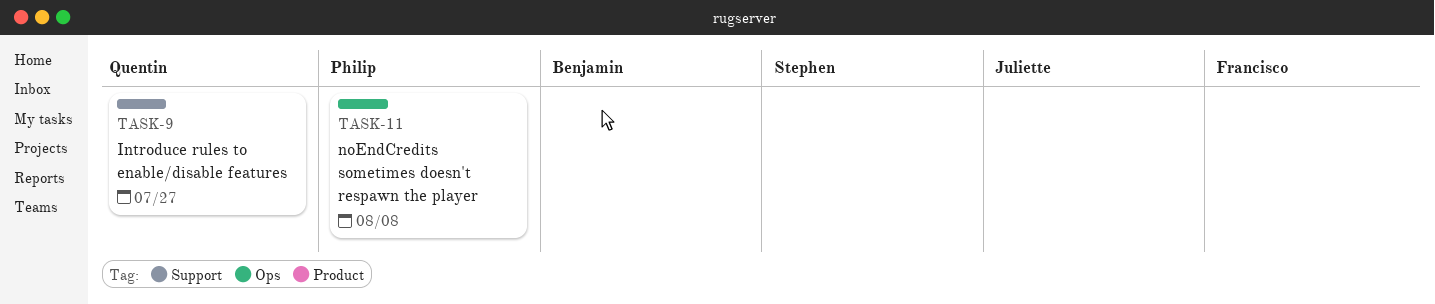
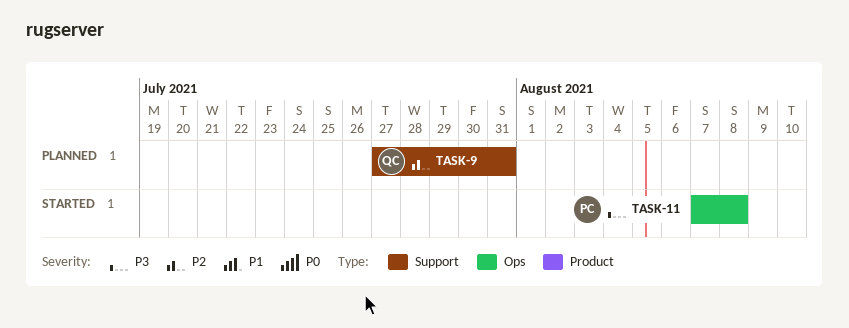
TASK-9, due: Jul 27 -> Jul 31

